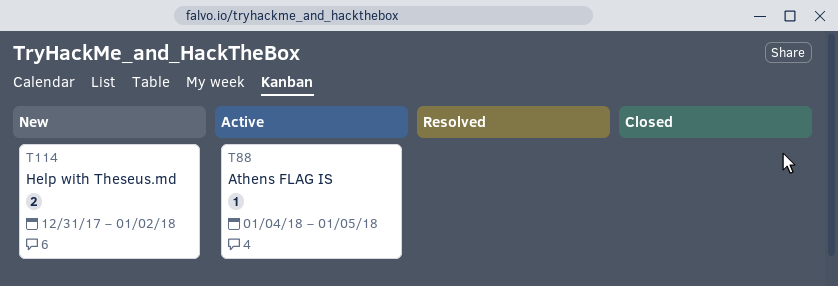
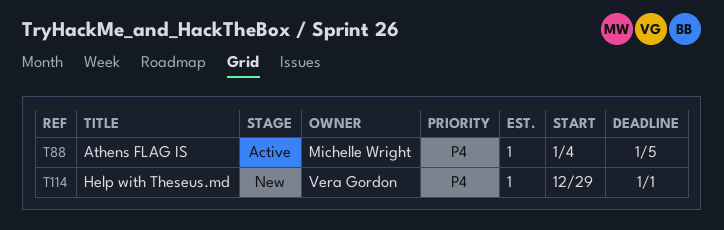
T114, estimate: 2 -> 1
T114, start: Dec 31 -> Dec 29
T114, due: Jan 2 -> Jan 1

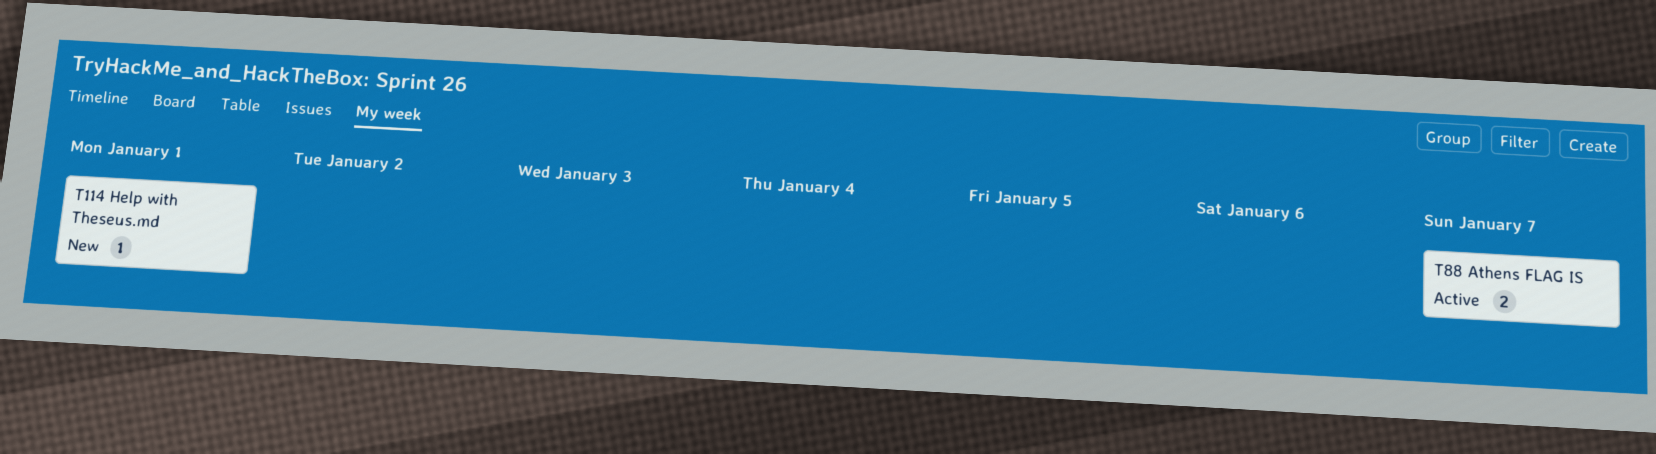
T88, estimate: 1 -> 2
T88, due: Jan 5 -> Jan 7

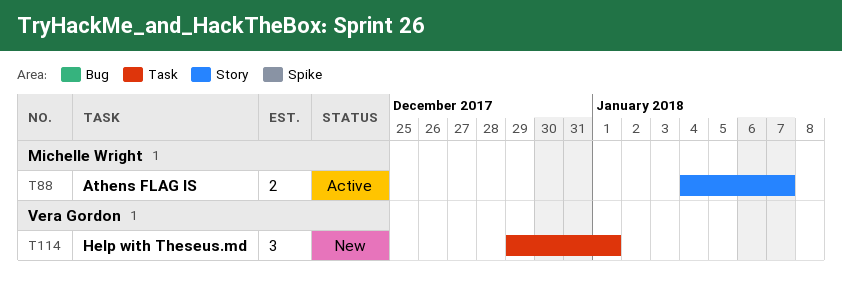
T114, estimate: 1 -> 3

